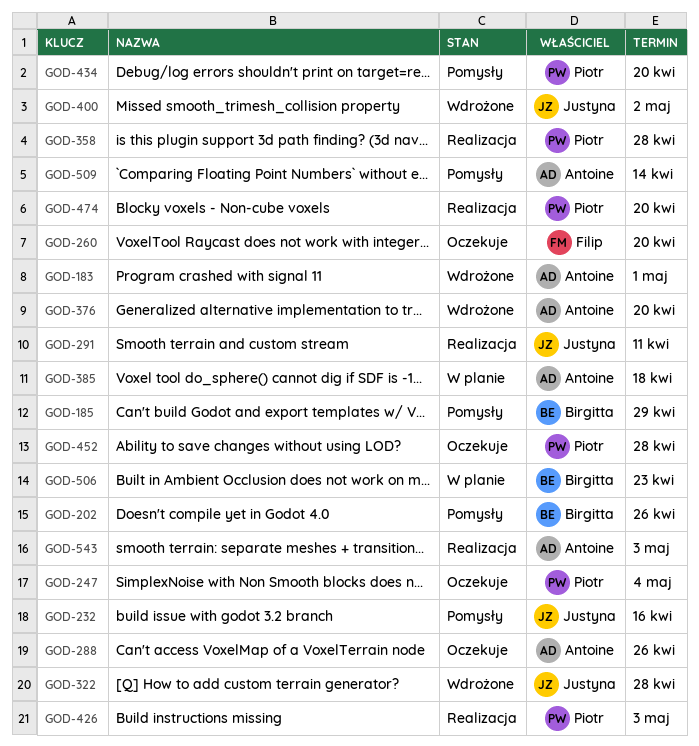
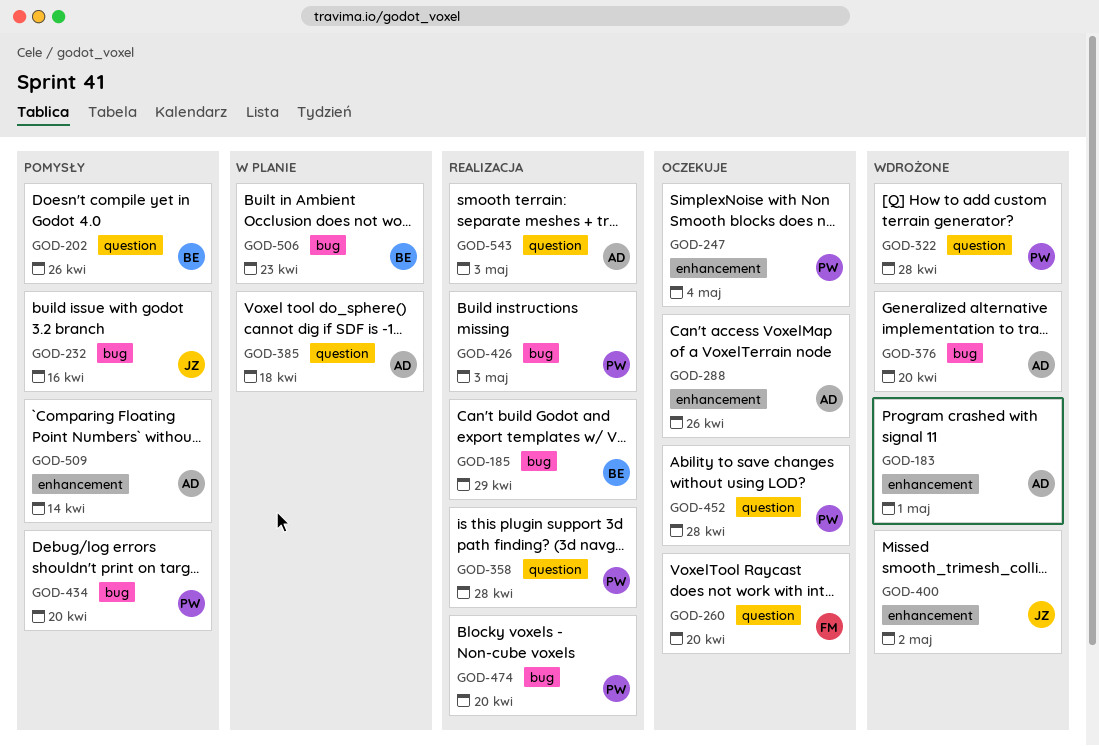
GOD-185, status: Pomysły -> Realizacja
GOD-291: present -> none
GOD-322, owner: Justyna -> Piotr

